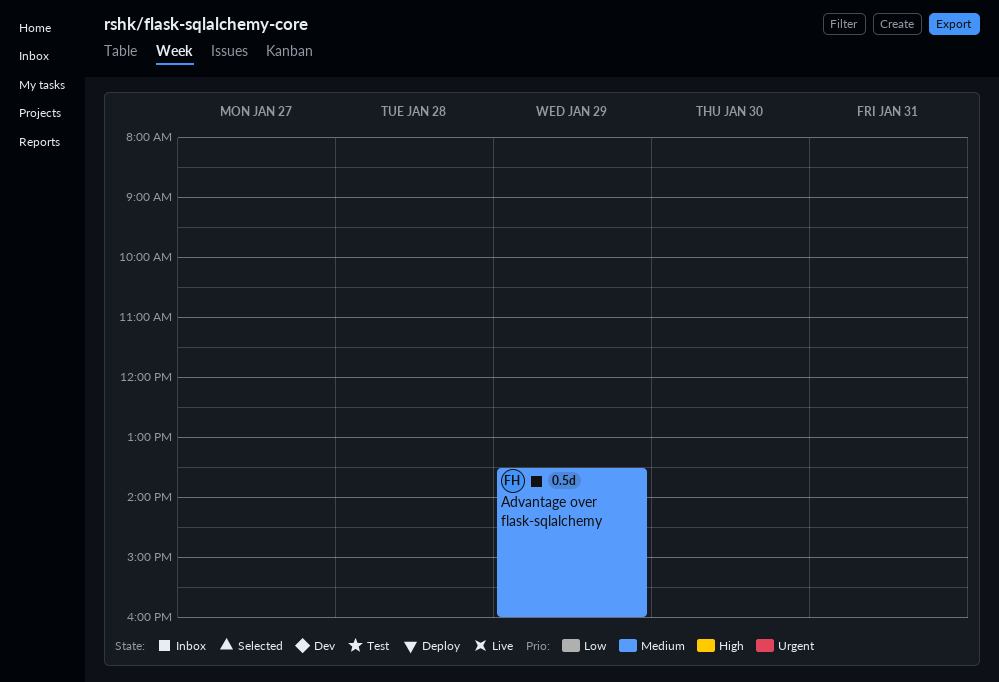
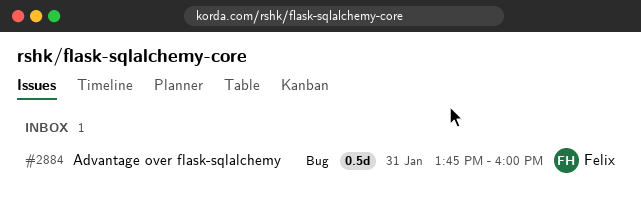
Advantage over flask-sqlalchemy, day: Jan 29 -> Jan 31
Advantage over flask-sqlalchemy, begins: 13:30 -> 13:45

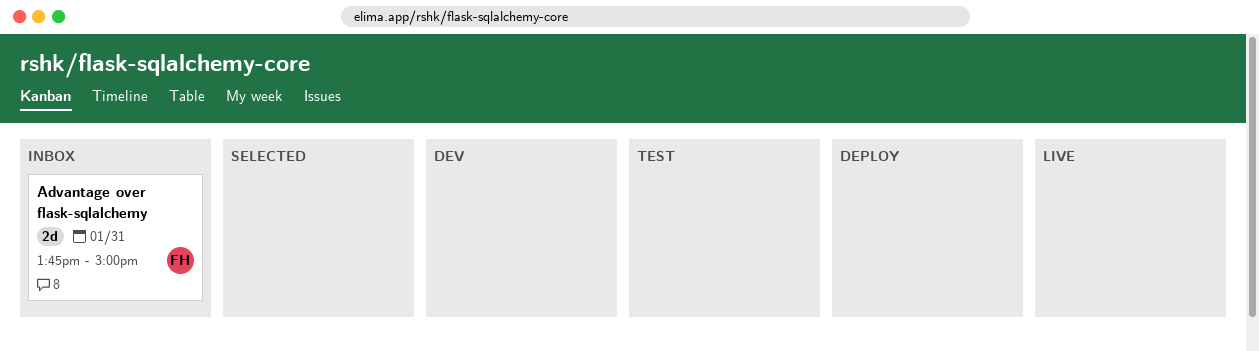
Advantage over flask-sqlalchemy, estimate: 0.5d -> 2d
Advantage over flask-sqlalchemy, ends: 16:00 -> 15:00

